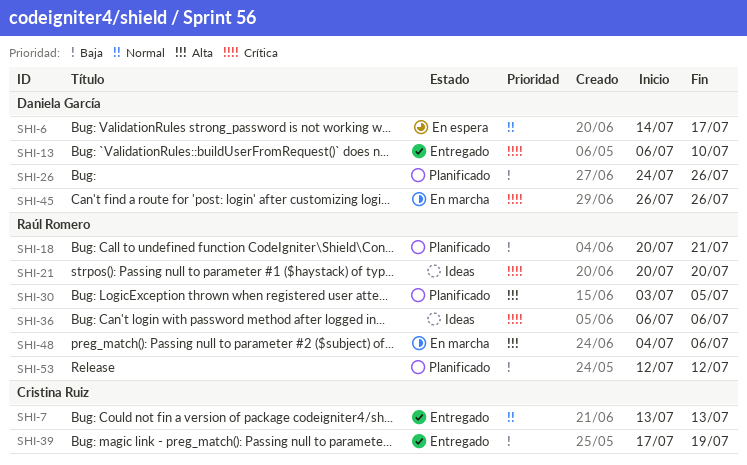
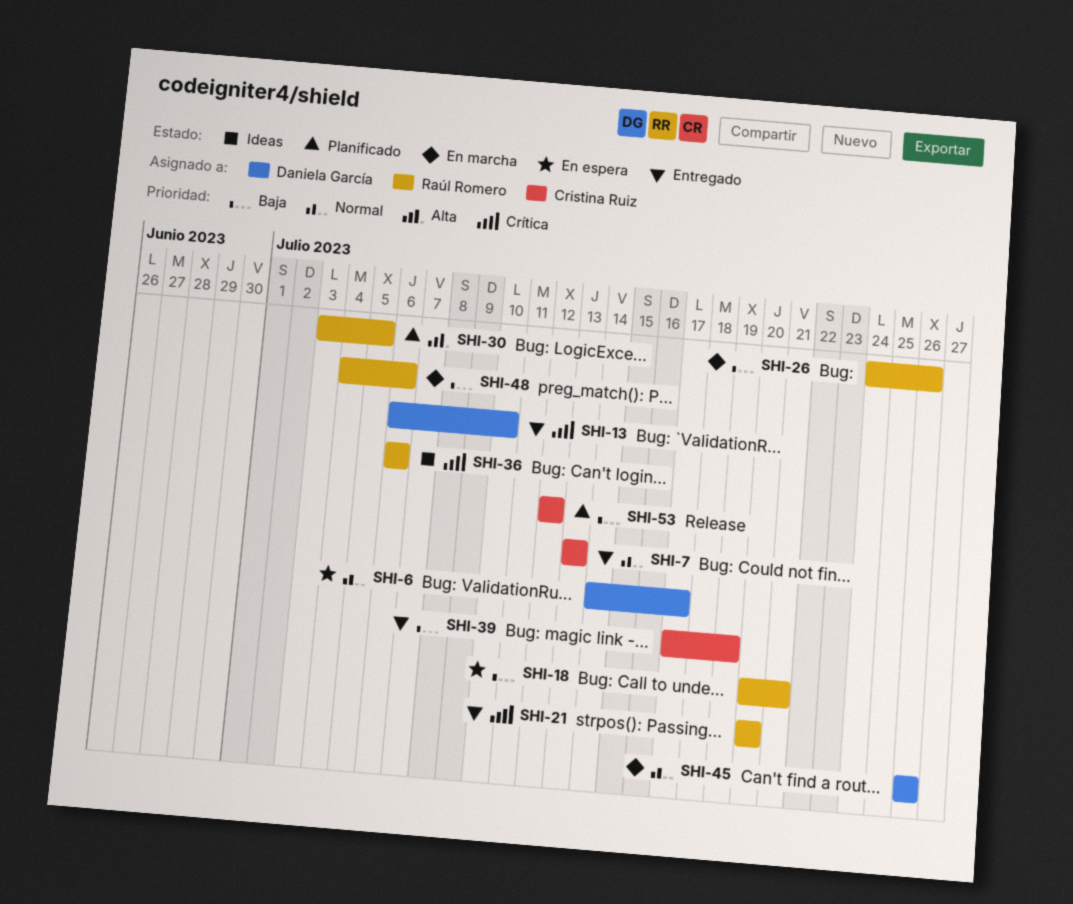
SHI-18, status: Planificado -> En espera
SHI-21, status: Ideas -> Entregado
SHI-26, status: Planificado -> En marcha
SHI-26, owner: Daniela García -> Raúl Romero
SHI-45, priority: Crítica -> Normal
SHI-48, priority: Alta -> Baja
SHI-53, owner: Raúl Romero -> Cristina Ruiz

